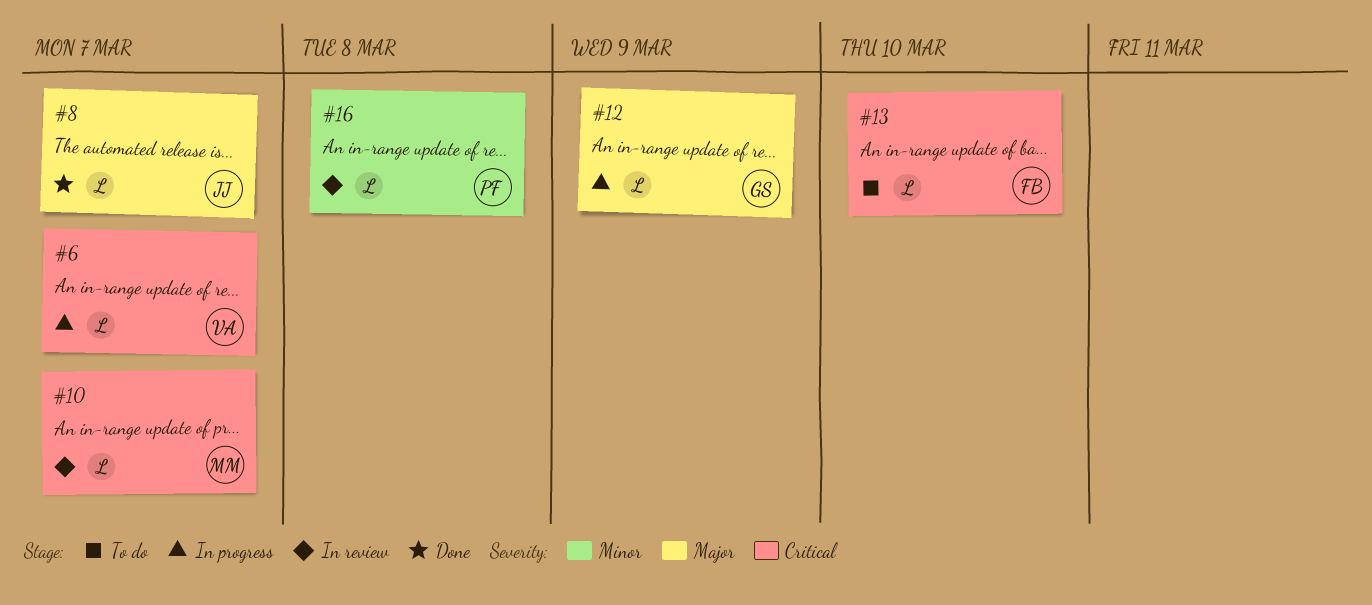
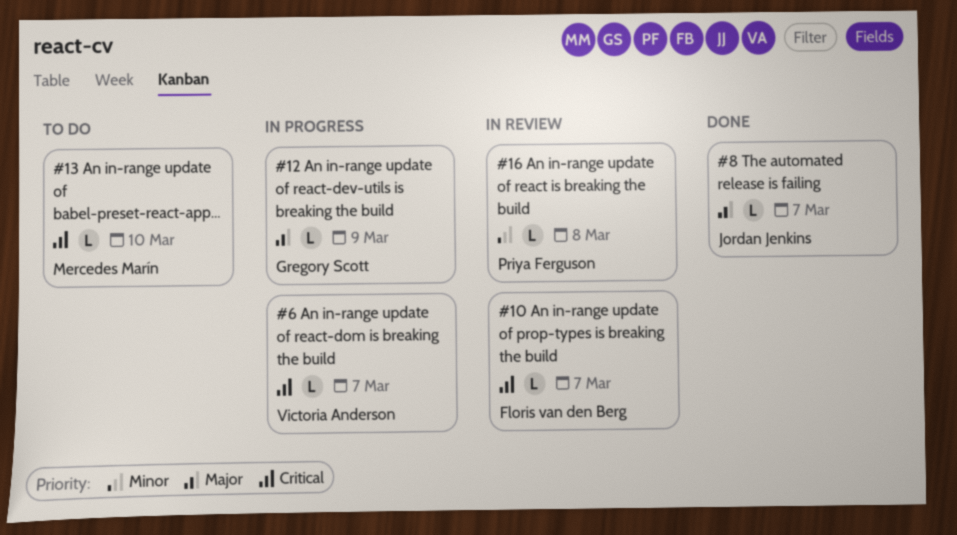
#10, owner: Mercedes Marín -> Floris van den Berg
#13, owner: Floris van den Berg -> Mercedes Marín

